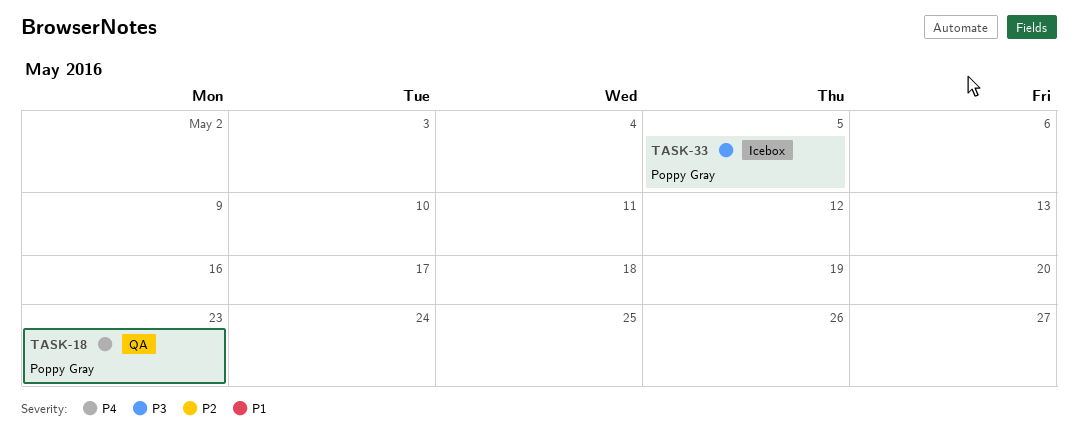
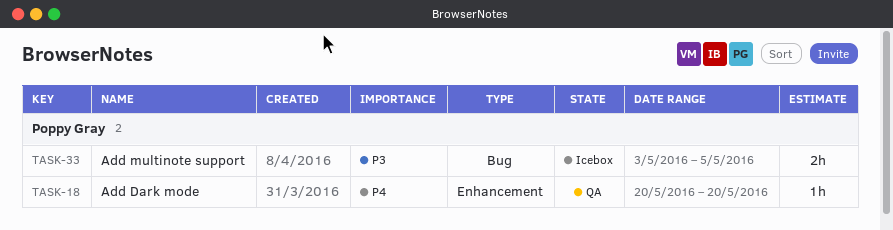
TASK-18, due: May 23 -> May 20

